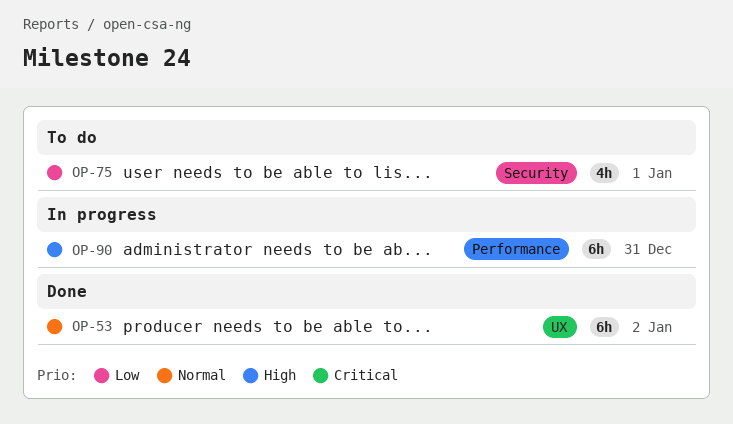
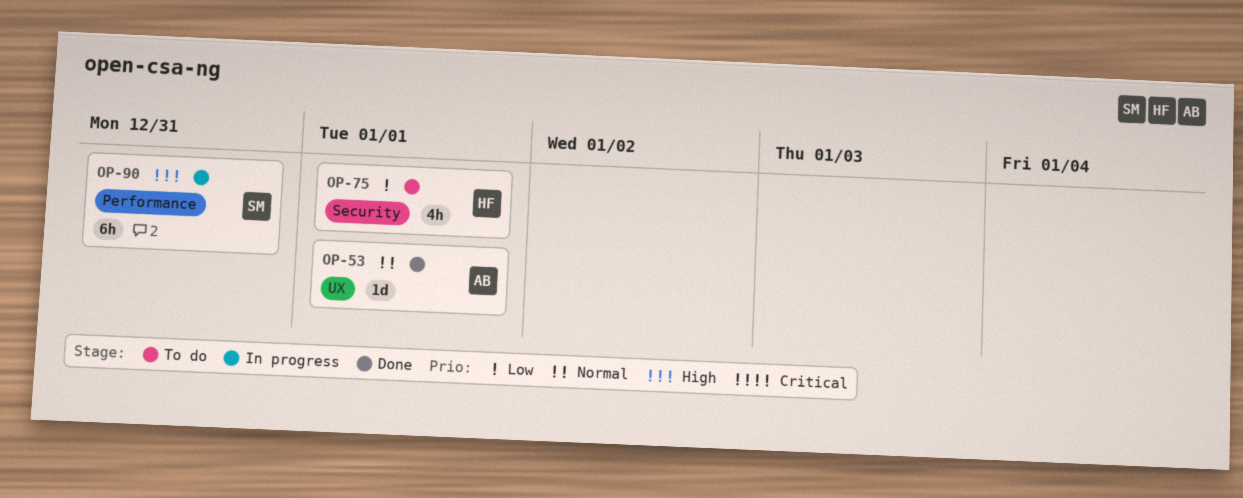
OP-53, estimate: 6h -> 1d
OP-53, due: Jan 2 -> Jan 1

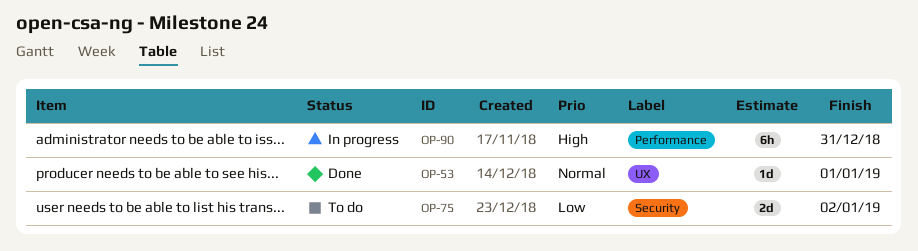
OP-75, estimate: 4h -> 2d
OP-75, due: Jan 1 -> Jan 2

